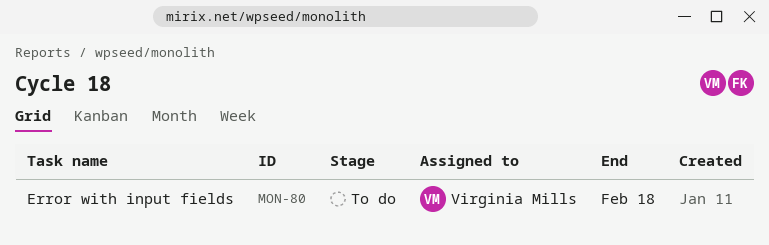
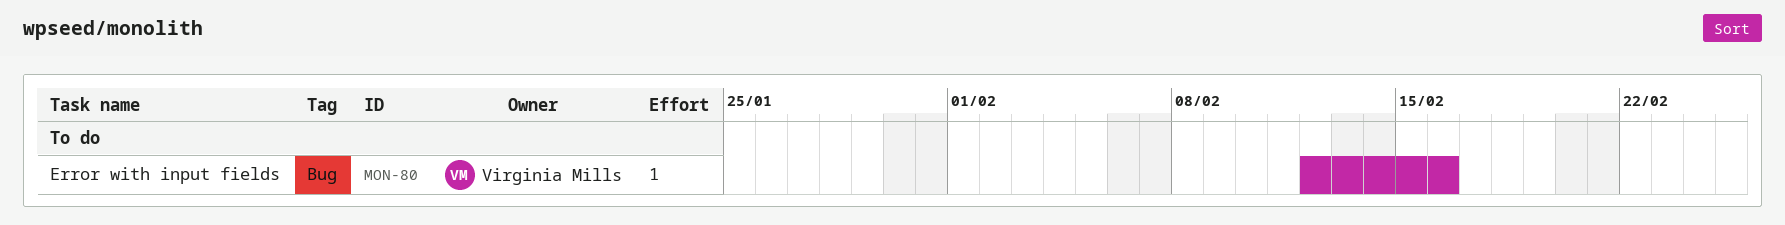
MON-80, due: Feb 18 -> Feb 16

